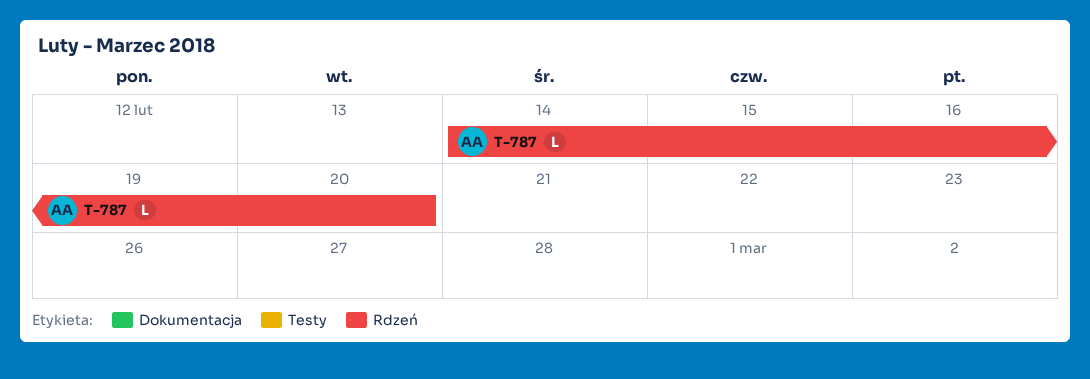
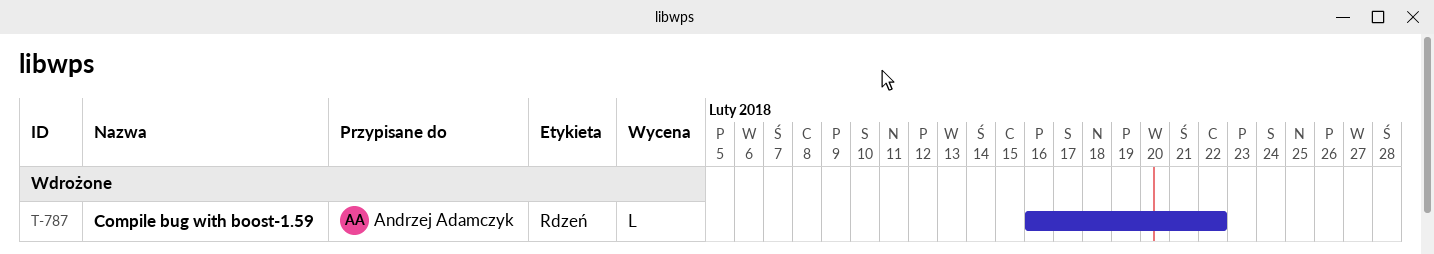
T-787, start: Feb 14 -> Feb 16
T-787, due: Feb 20 -> Feb 22

